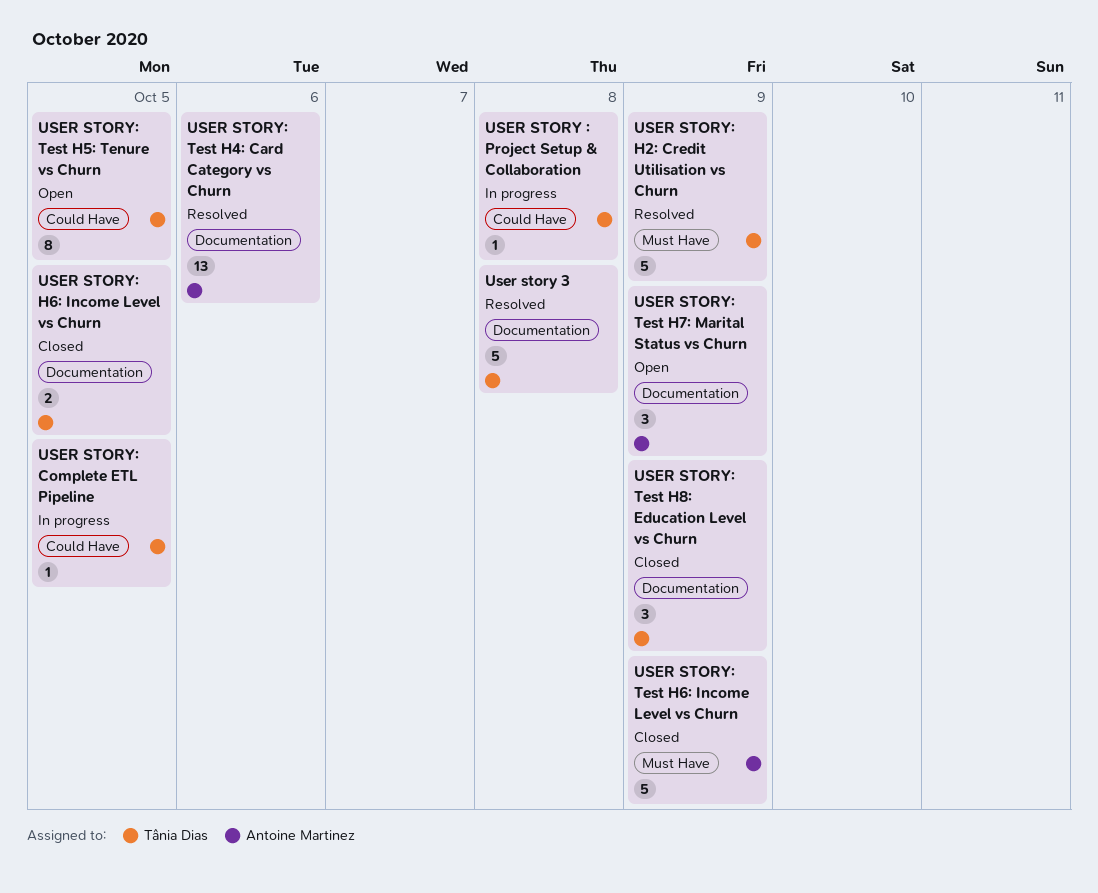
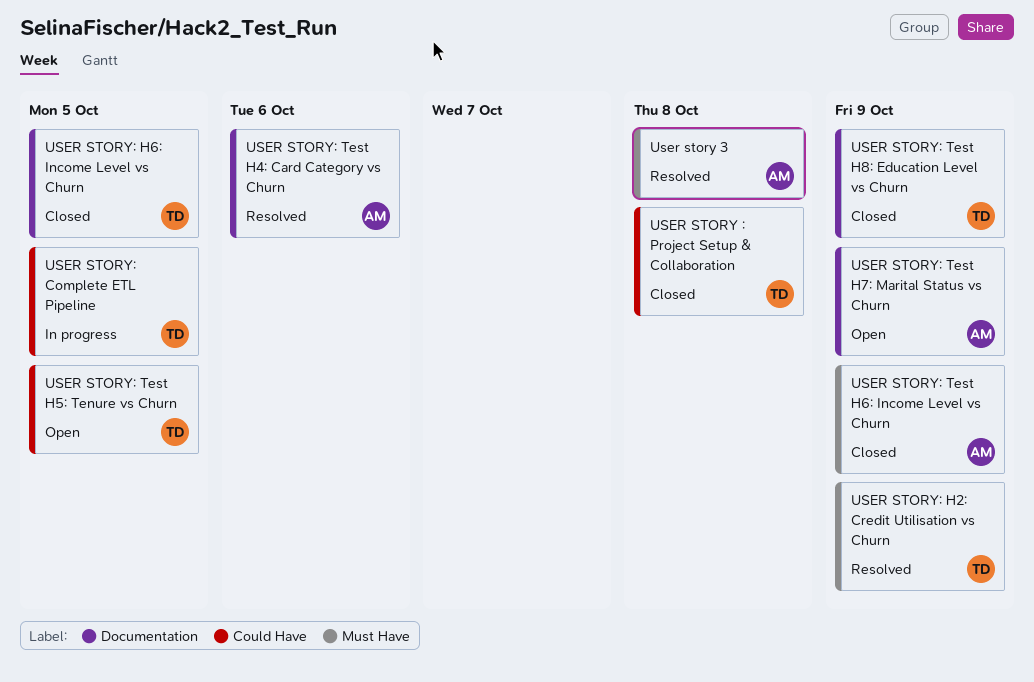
User story 3, owner: Tânia Dias -> Antoine Martinez
User story 3, label: Documentation -> Must Have
USER STORY : Project Setup & Collaboration, status: In progress -> Closed

